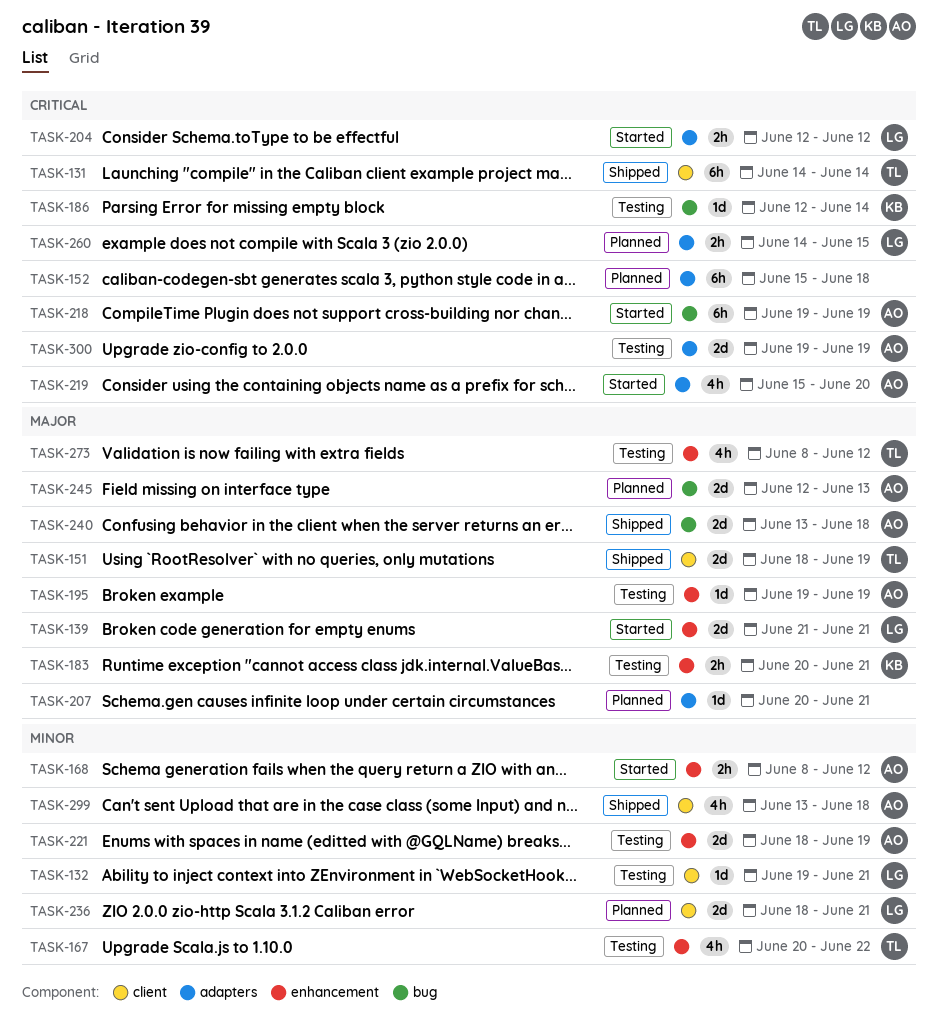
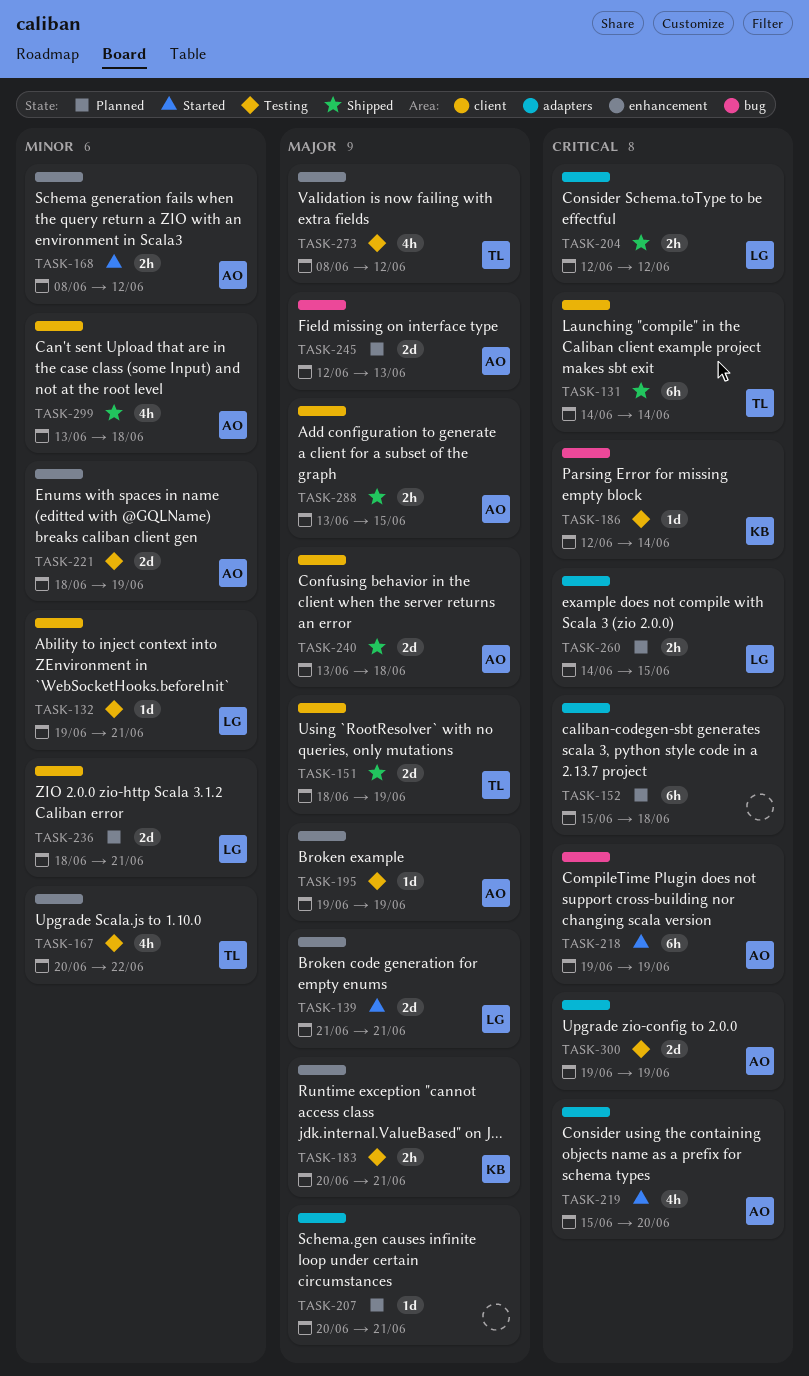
TASK-204, status: Started -> Shipped
TASK-240, label: bug -> client
TASK-288: none -> present

